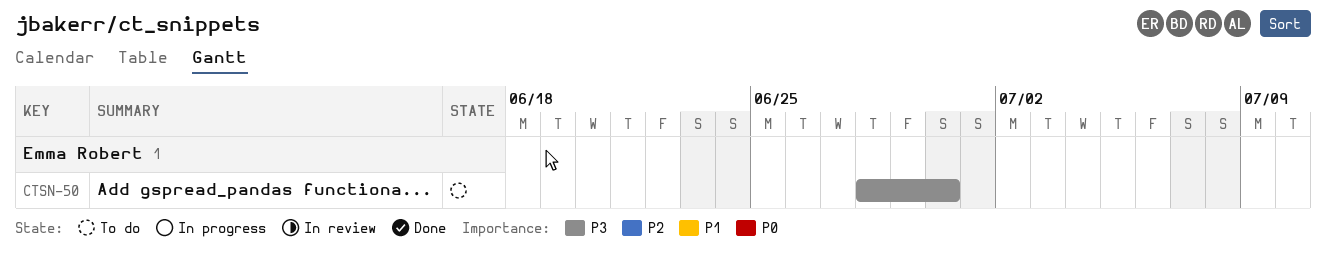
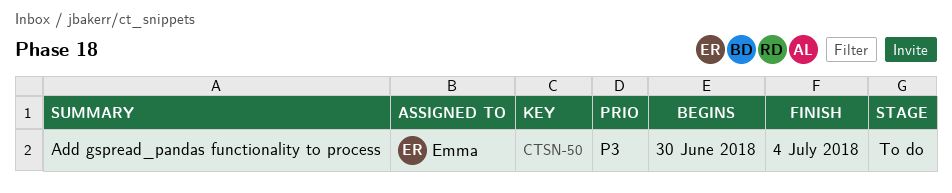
CTSN-50, start: Jun 28 -> Jun 30
CTSN-50, due: Jun 30 -> Jul 4

